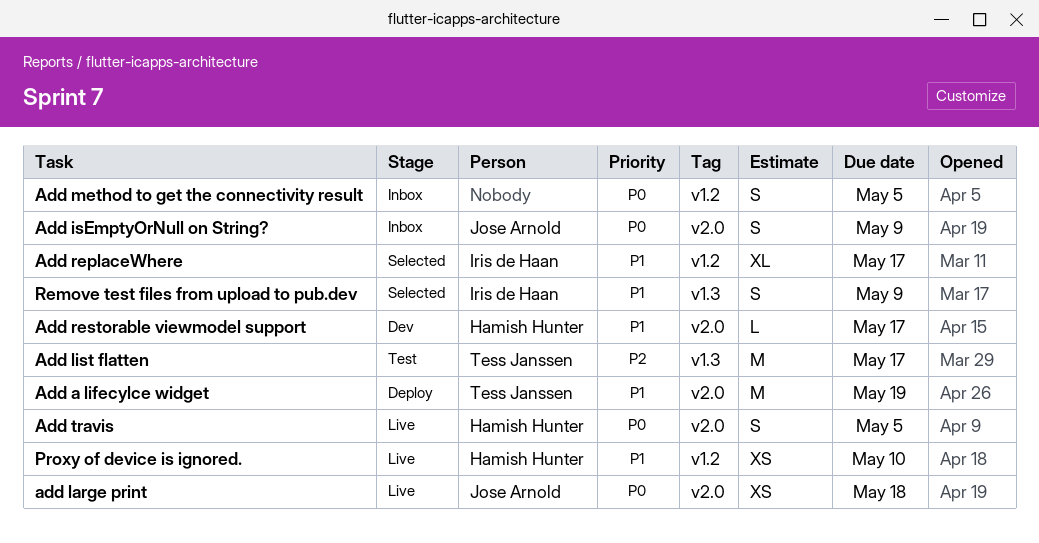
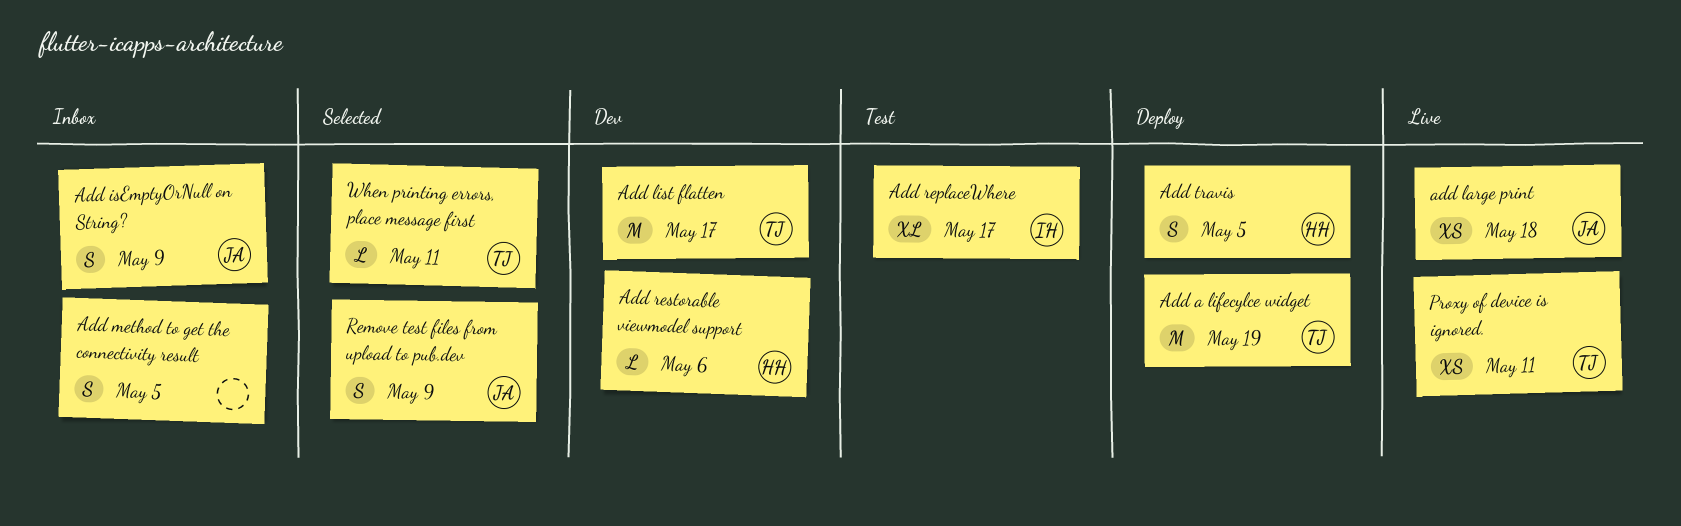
Add list flatten, status: Test -> Dev
Add replaceWhere, status: Selected -> Test
Add restorable viewmodel support, due: May 17 -> May 6
Add travis, status: Live -> Deploy
Proxy of device is ignored., owner: Hamish Hunter -> Tess Janssen
Proxy of device is ignored., due: May 10 -> May 11
Remove test files from upload to pub.dev, owner: Iris de Haan -> Jose Arnold
When printing errors, place message first: none -> present

